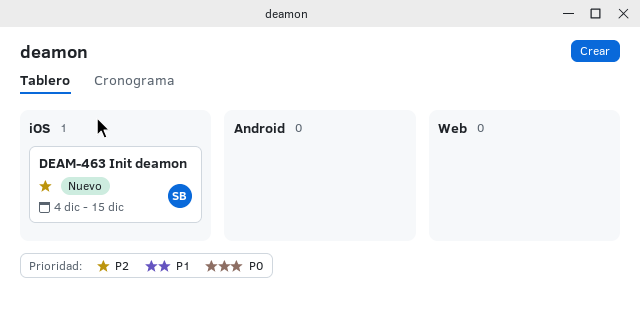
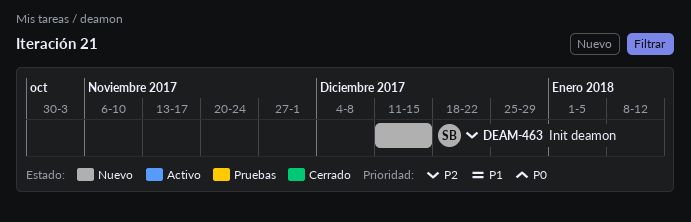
DEAM-463, start: Dec 4 -> Dec 11

